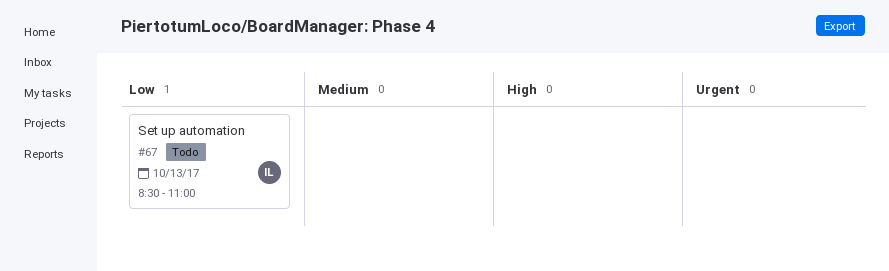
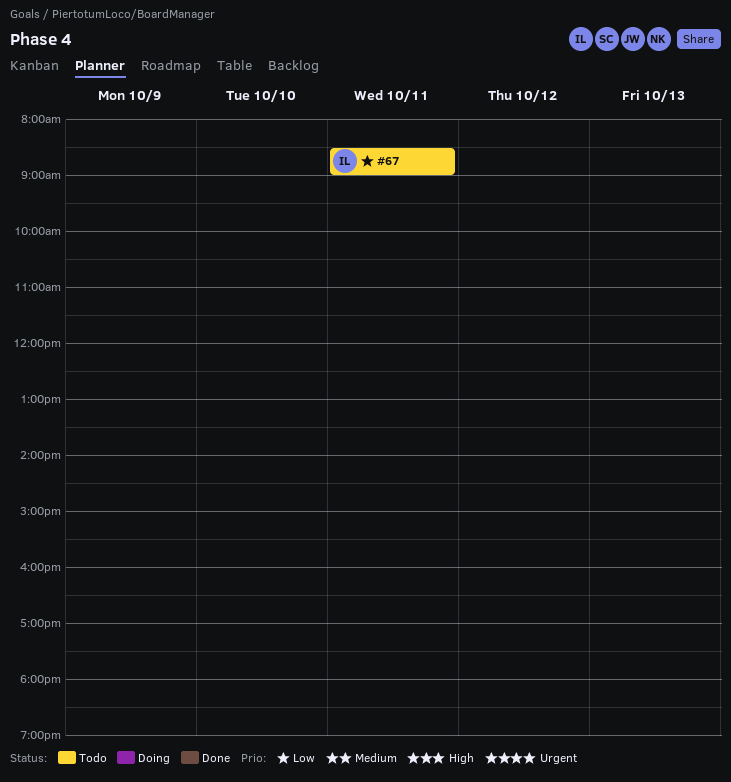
#67, day: Oct 13 -> Oct 11
#67, ends: 11:00 -> 09:00

